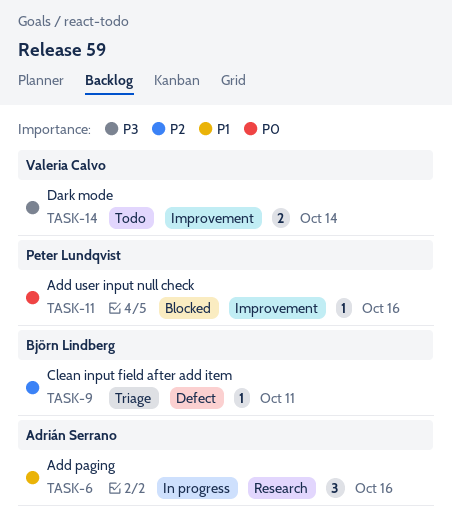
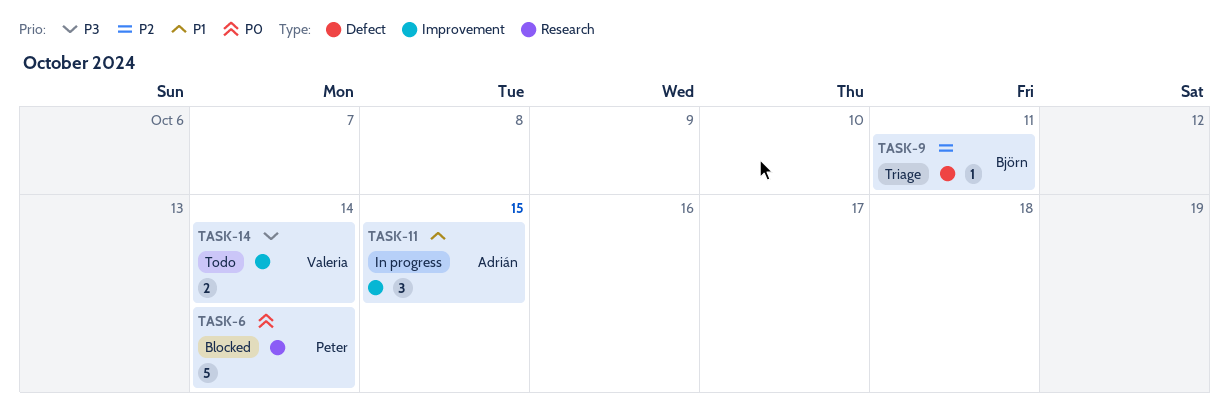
TASK-6, status: In progress -> Blocked
TASK-6, owner: Adrián Serrano -> Peter Lundqvist
TASK-6, priority: P1 -> P0
TASK-6, estimate: 3 -> 5
TASK-6, due: Oct 16 -> Oct 14
TASK-11, status: Blocked -> In progress
TASK-11, owner: Peter Lundqvist -> Adrián Serrano
TASK-11, priority: P0 -> P1
TASK-11, estimate: 1 -> 3
TASK-11, due: Oct 16 -> Oct 15

